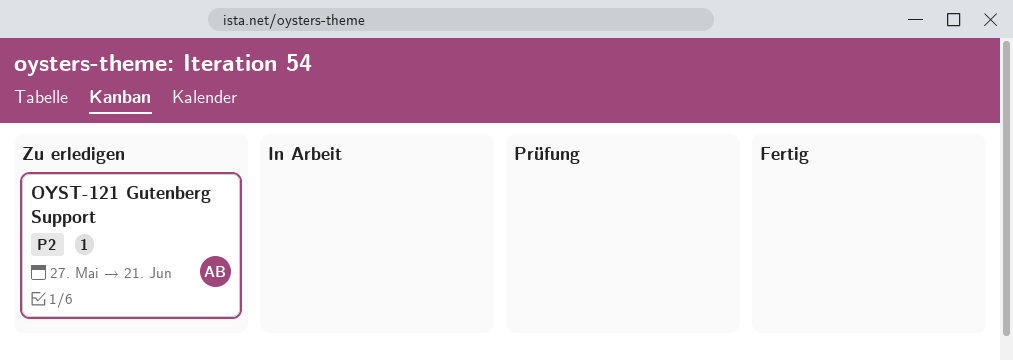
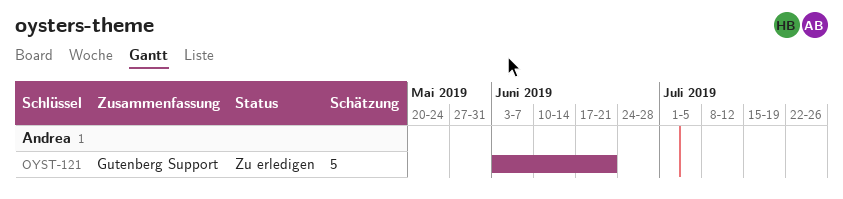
OYST-121, estimate: 1 -> 5
OYST-121, start: May 27 -> Jun 3

